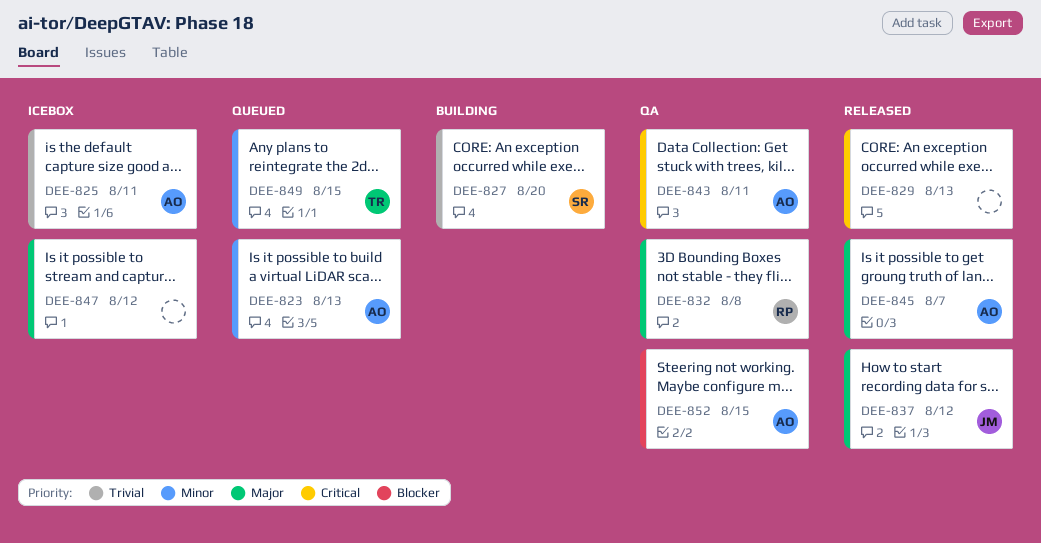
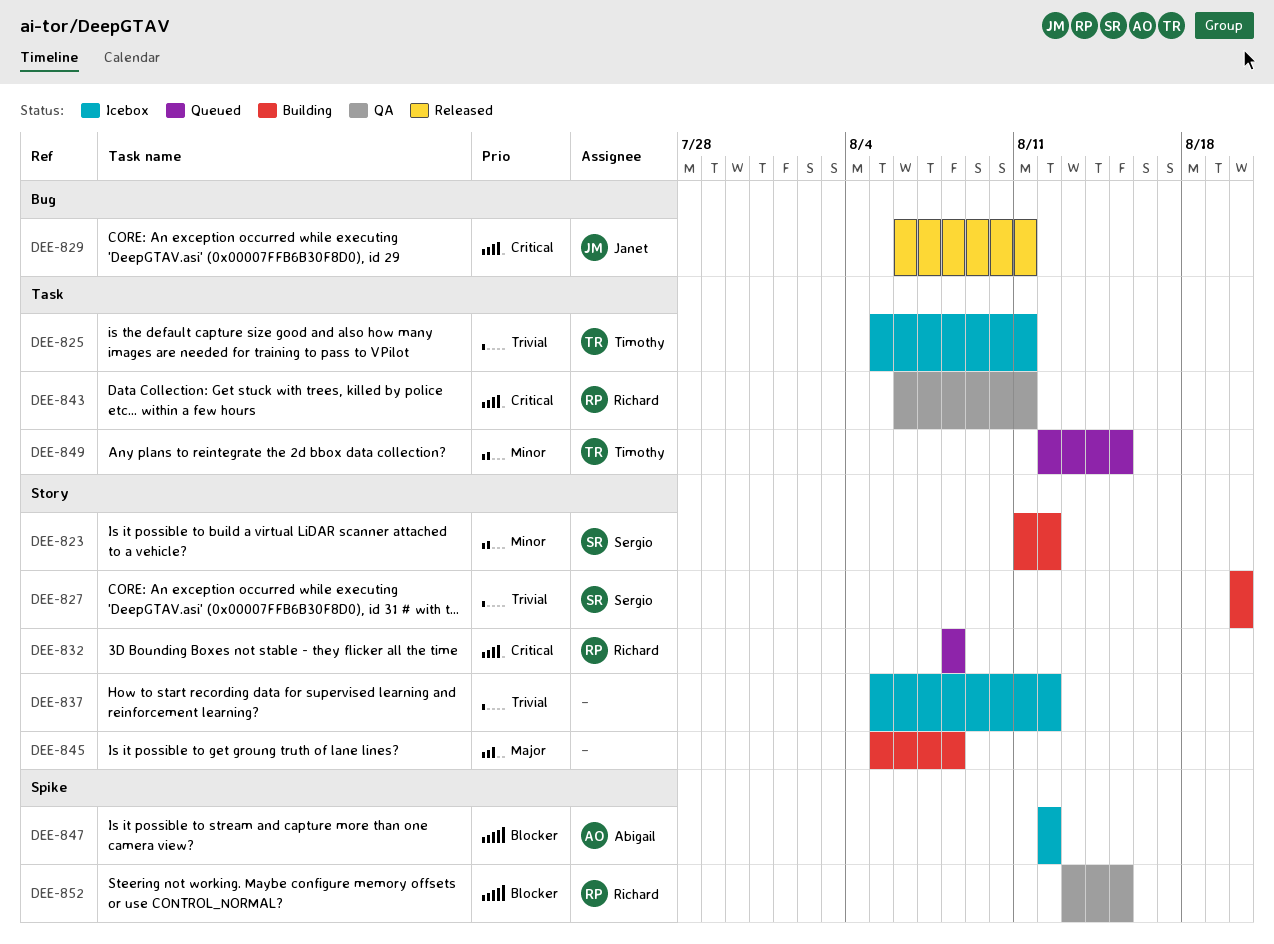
DEE-823, status: Queued -> Building
DEE-823, owner: Abigail -> Sergio
DEE-823, due: Aug 13 -> Aug 12
DEE-825, owner: Abigail -> Timothy
DEE-829, owner: none -> Janet
DEE-829, due: Aug 13 -> Aug 11
DEE-832, status: QA -> Queued
DEE-832, priority: Major -> Critical
DEE-837, status: Released -> Icebox
DEE-837, owner: Janet -> none
DEE-837, priority: Major -> Trivial
DEE-843, owner: Abigail -> Richard
DEE-845, status: Released -> Building
DEE-845, owner: Abigail -> none
DEE-845, due: Aug 7 -> Aug 8
DEE-847, owner: none -> Abigail
DEE-847, priority: Major -> Blocker
DEE-852, owner: Abigail -> Richard

